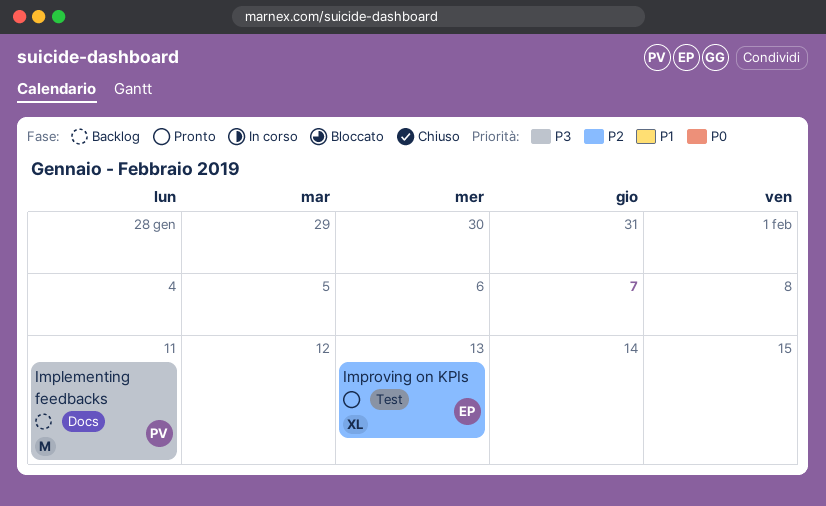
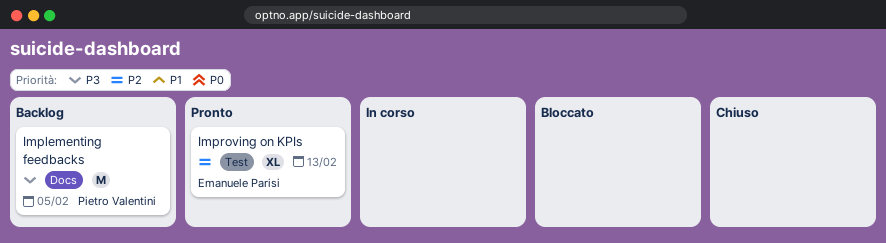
Implementing feedbacks, due: Feb 11 -> Feb 5

